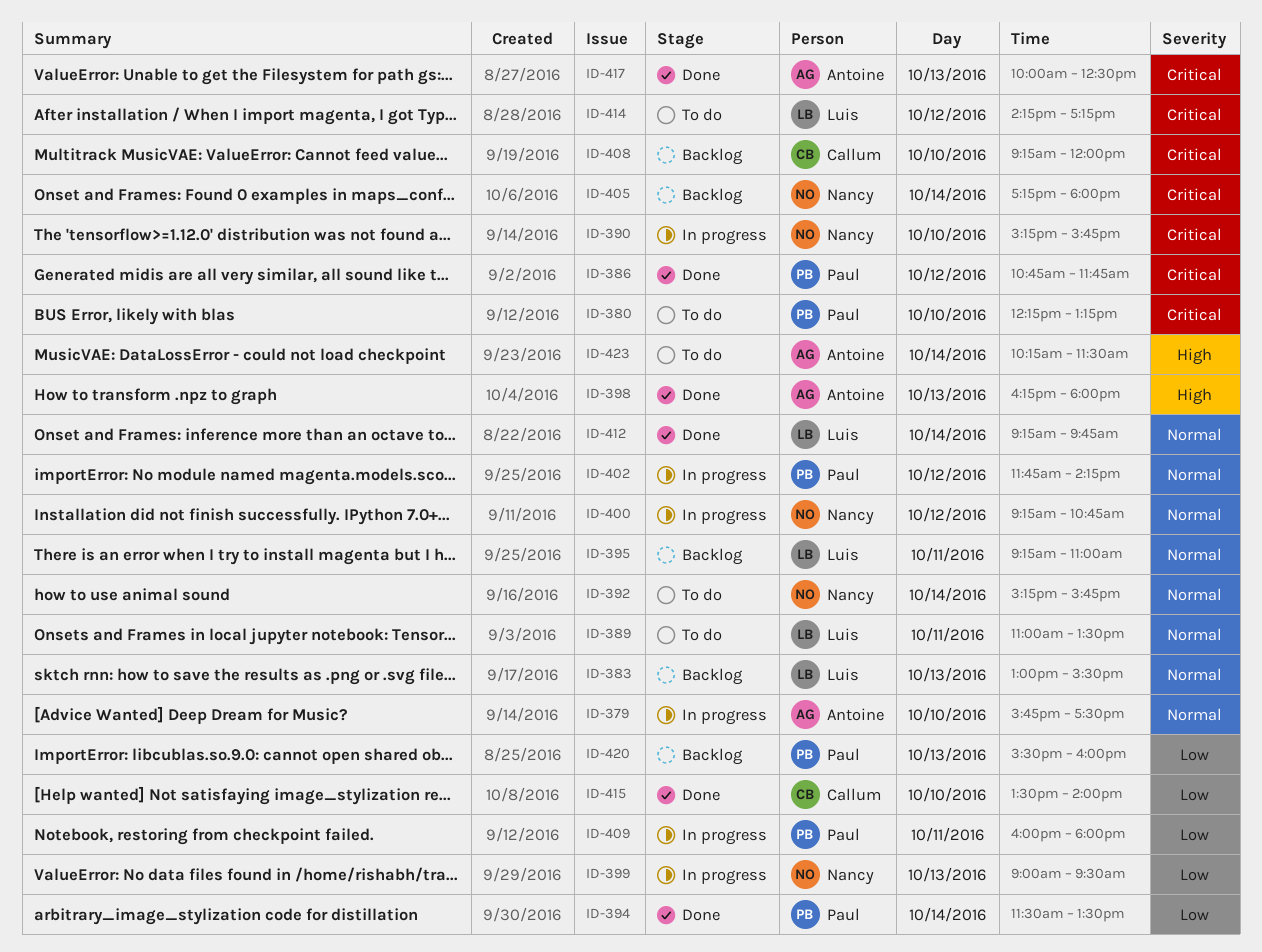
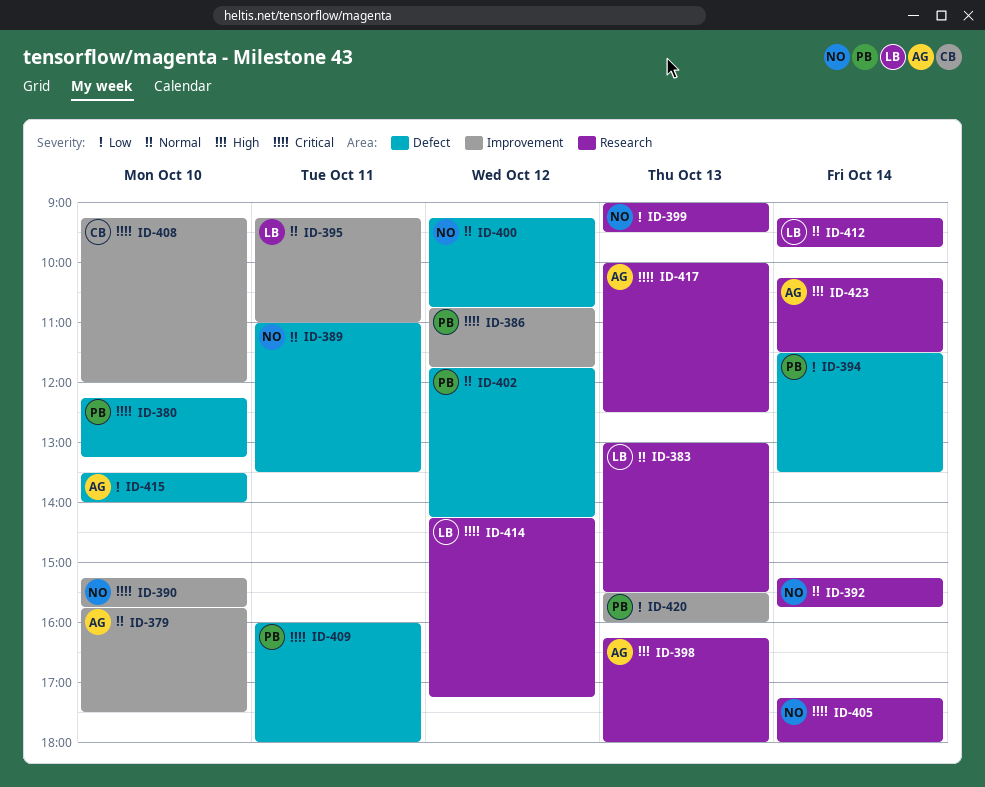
ID-389, owner: Luis -> Nancy
ID-409, priority: Low -> Critical
ID-415, owner: Callum -> Antoine

